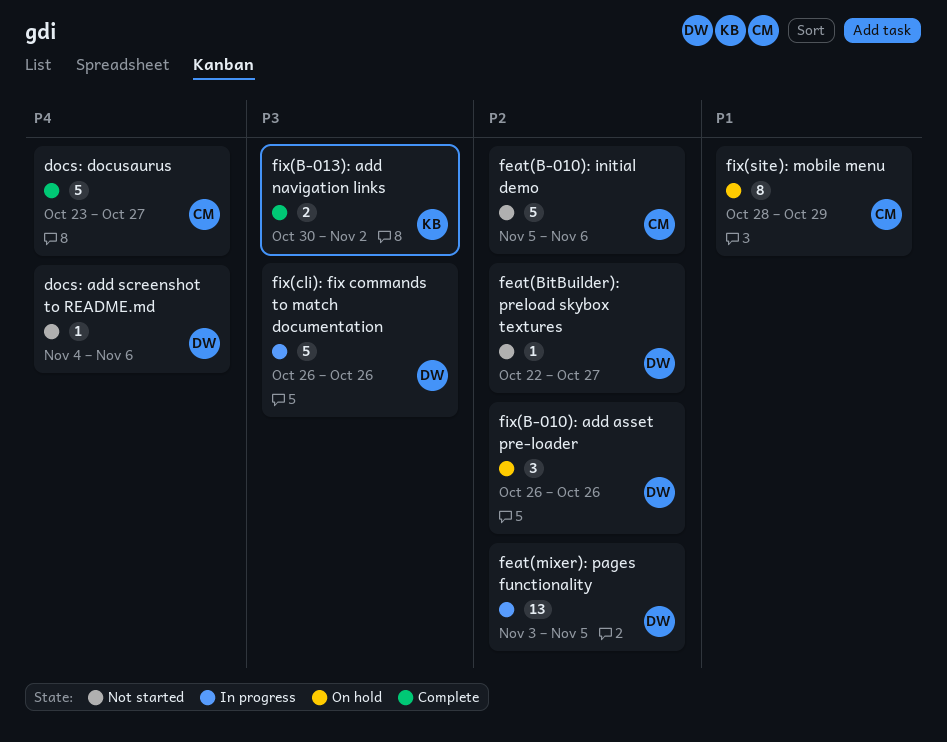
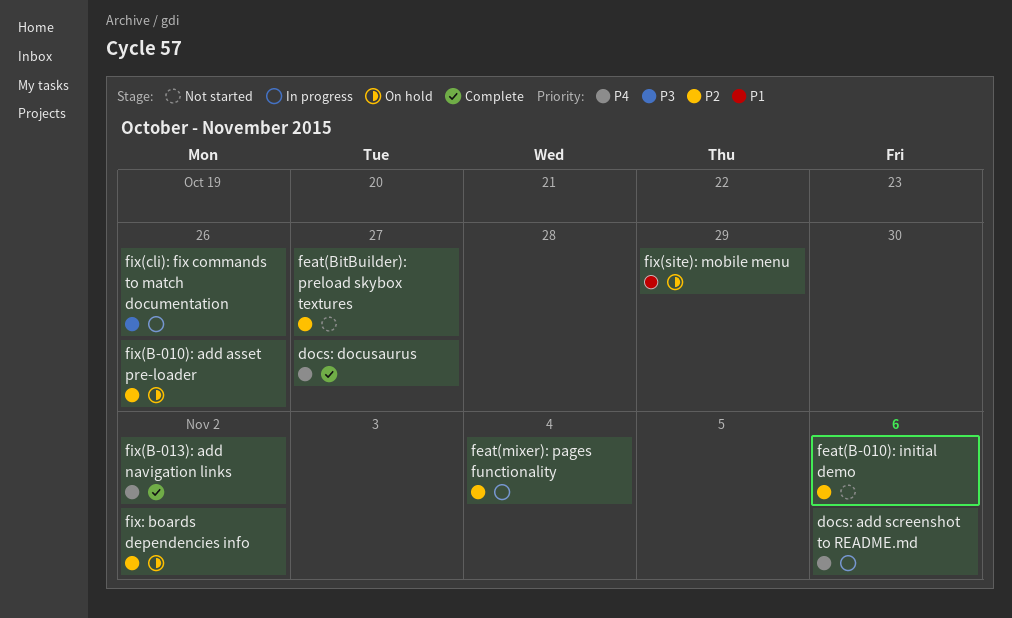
docs: add screenshot to README.md, status: Not started -> In progress
feat(mixer): pages functionality, due: Nov 5 -> Nov 4
fix(B-013): add navigation links, priority: P3 -> P4
fix: boards dependencies info: none -> present

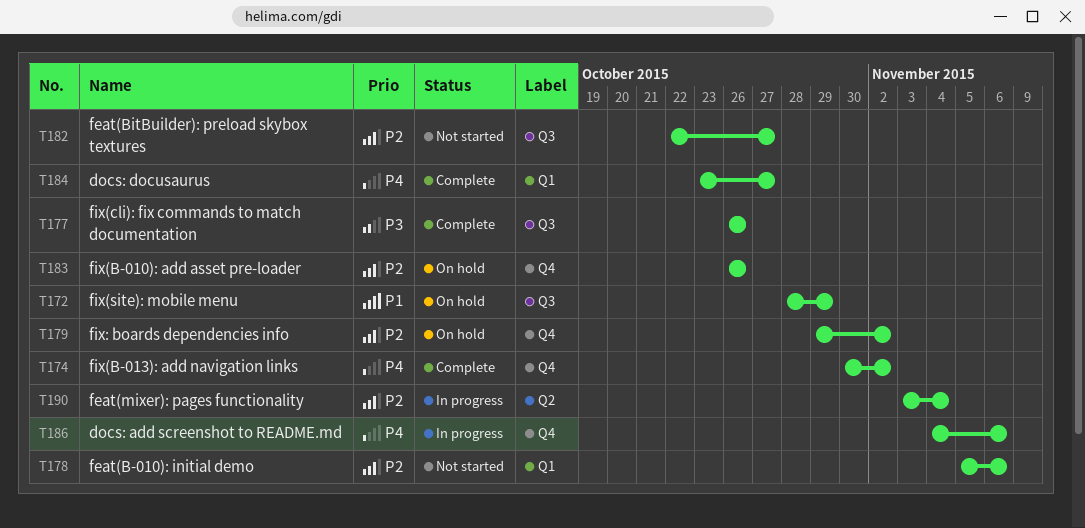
fix(cli): fix commands to match documentation, status: In progress -> Complete

